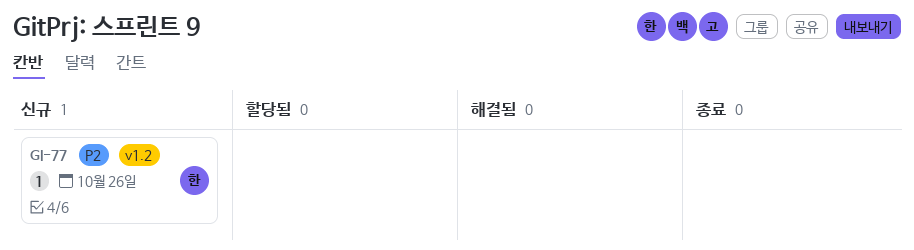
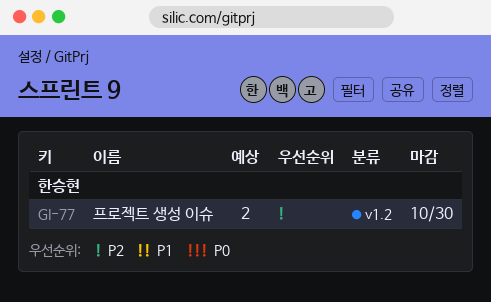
GI-77, estimate: 1 -> 2
GI-77, due: Oct 26 -> Oct 30

